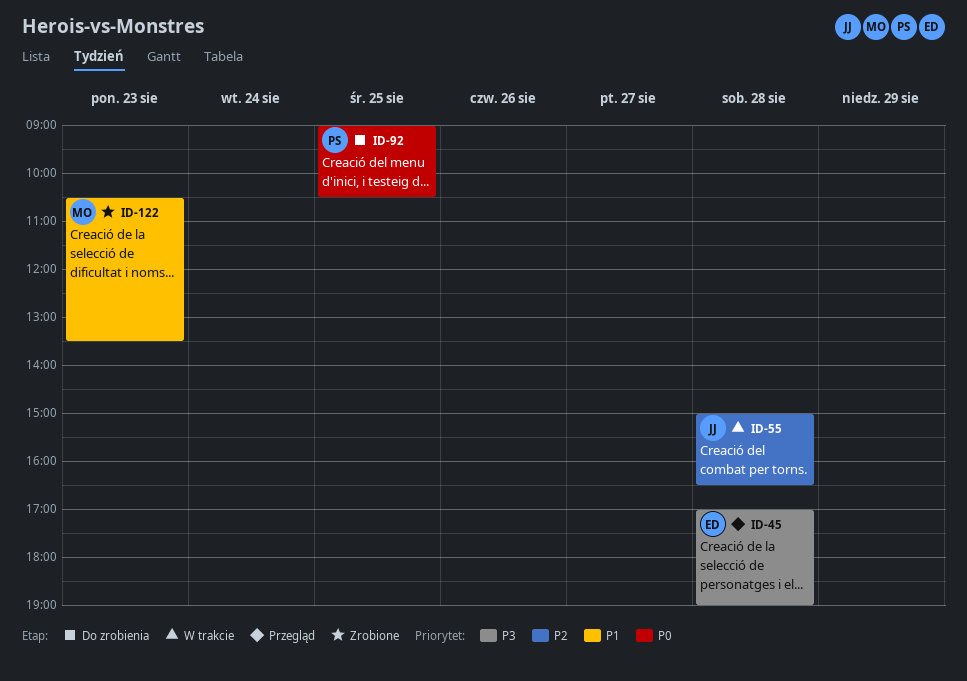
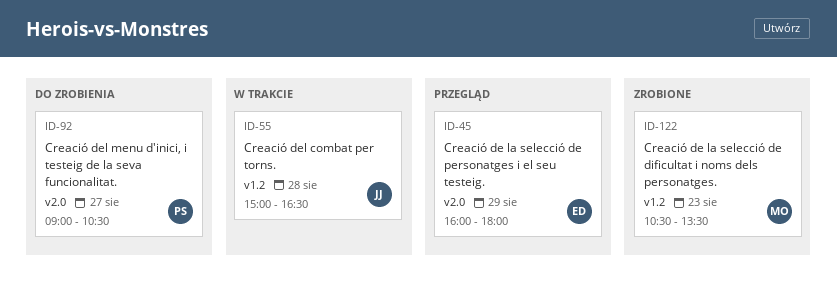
ID-45, day: Aug 28 -> Aug 29
ID-45, begins: 17:00 -> 16:00
ID-45, ends: 19:00 -> 18:00
ID-92, day: Aug 25 -> Aug 27

